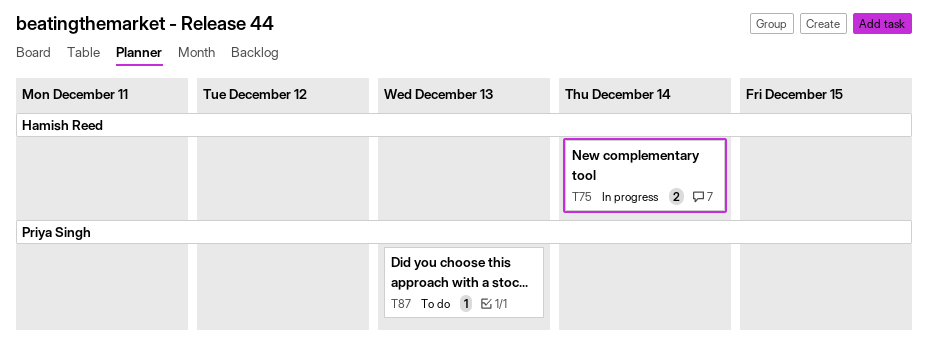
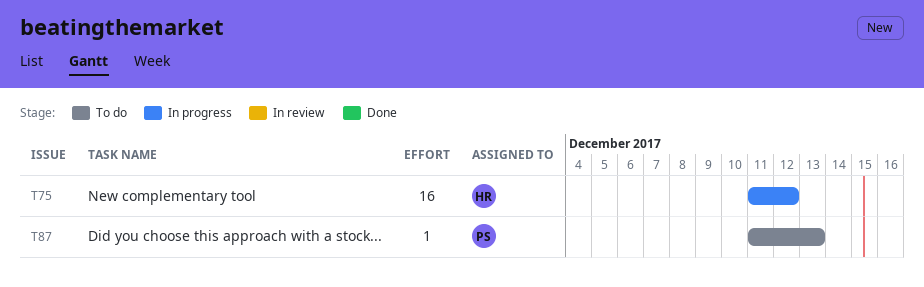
T75, estimate: 2 -> 16
T75, due: Dec 14 -> Dec 12

